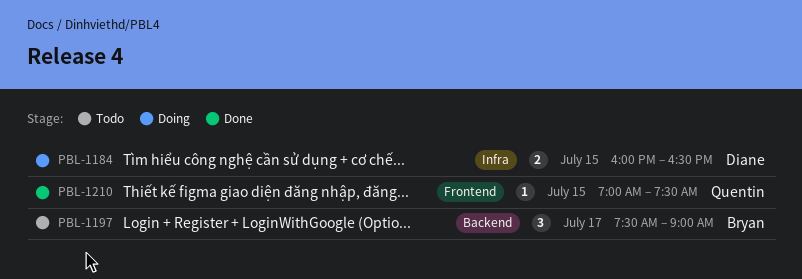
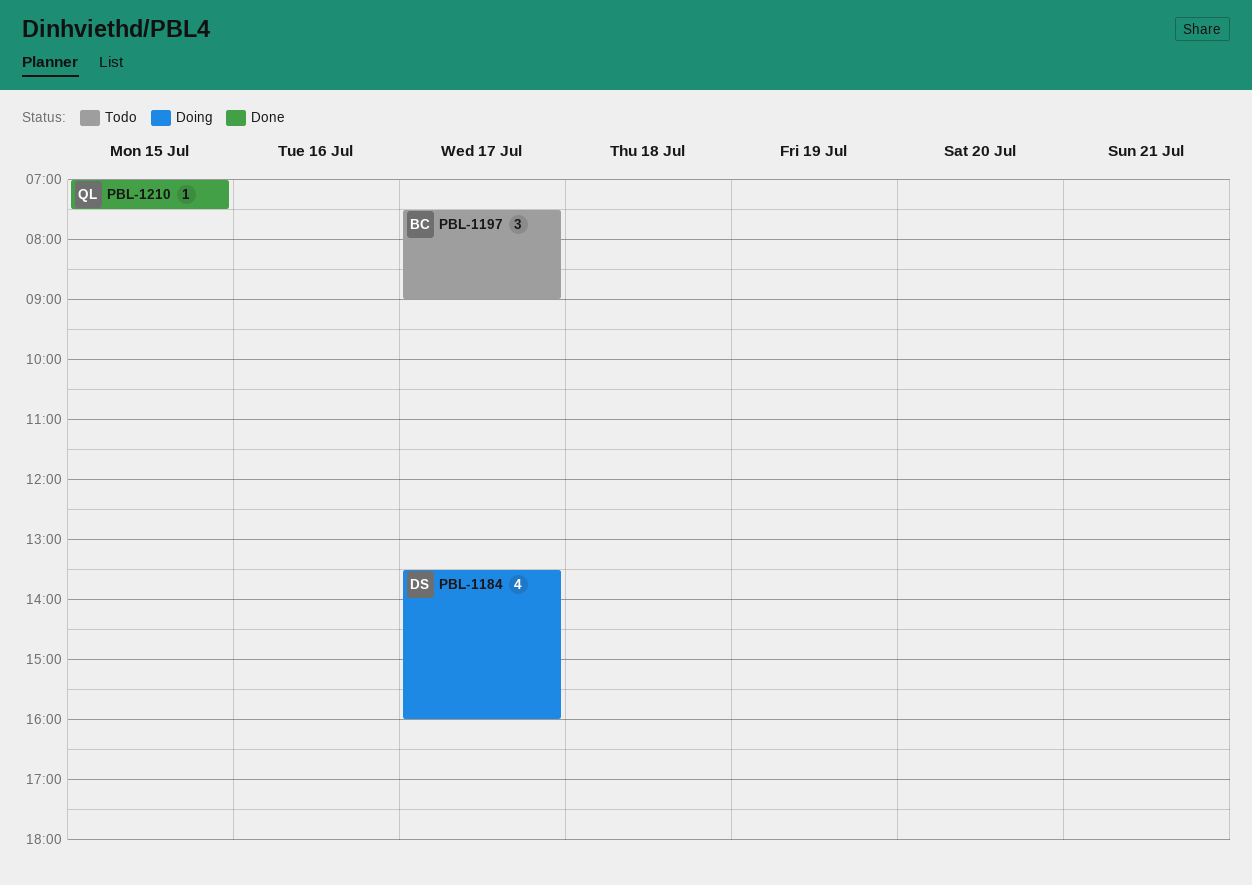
PBL-1184, estimate: 2 -> 4
PBL-1184, day: Jul 15 -> Jul 17
PBL-1184, begins: 16:00 -> 13:30
PBL-1184, ends: 16:30 -> 16:00

